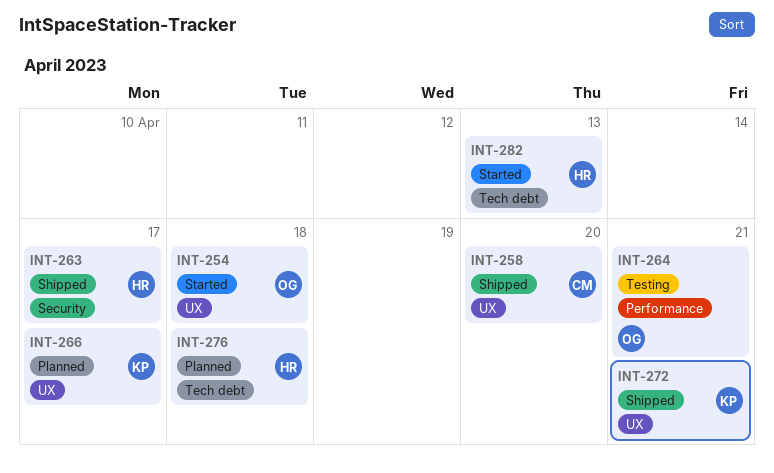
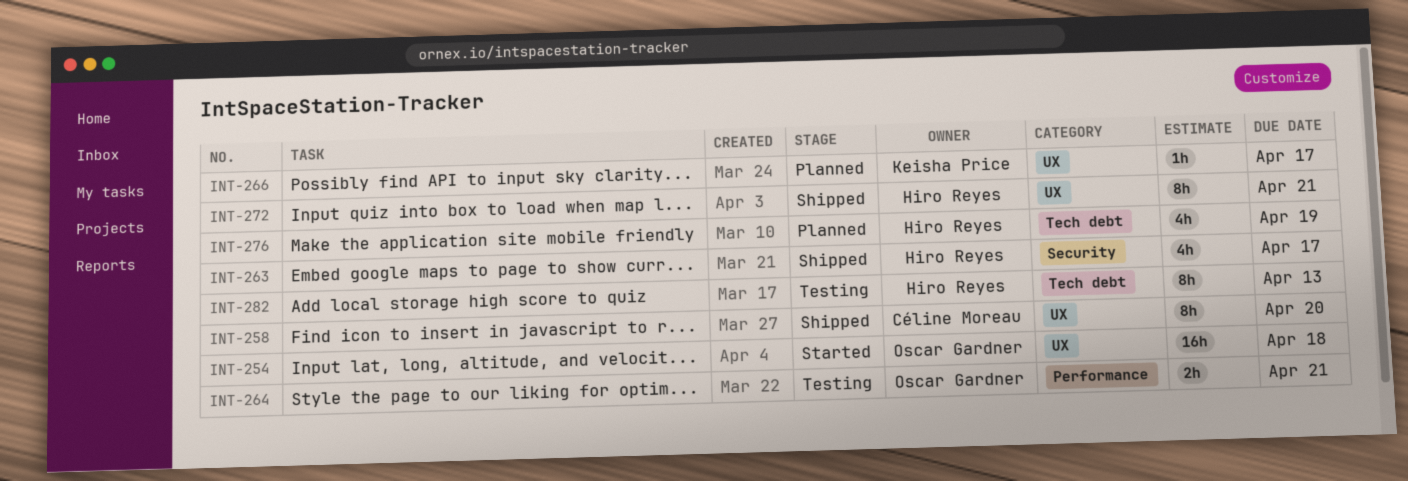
INT-272, owner: Keisha Price -> Hiro Reyes
INT-276, due: Apr 18 -> Apr 19
INT-282, status: Started -> Testing

